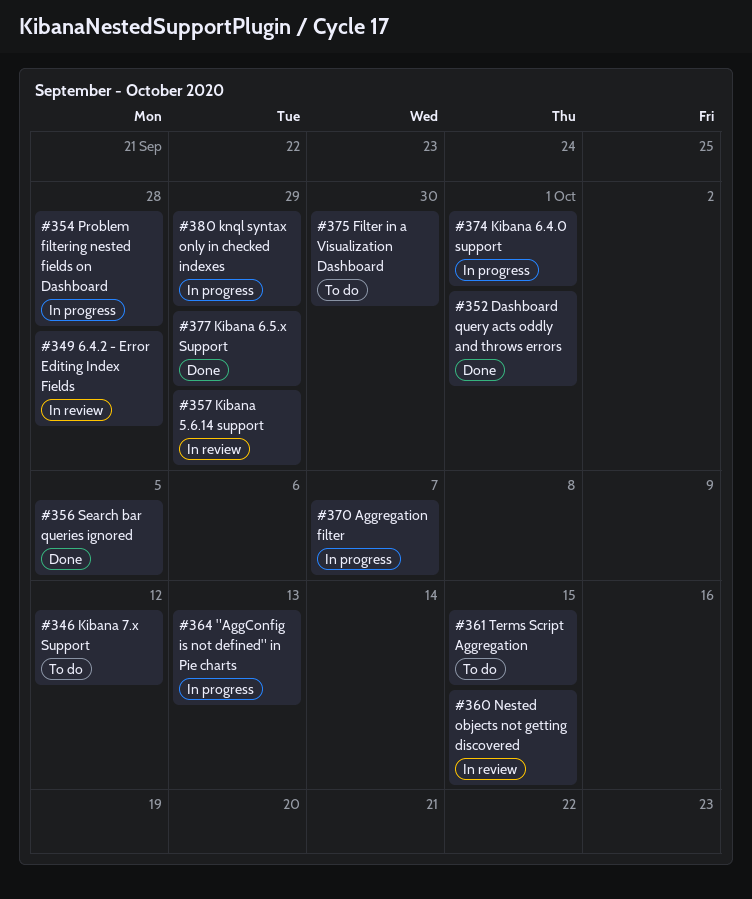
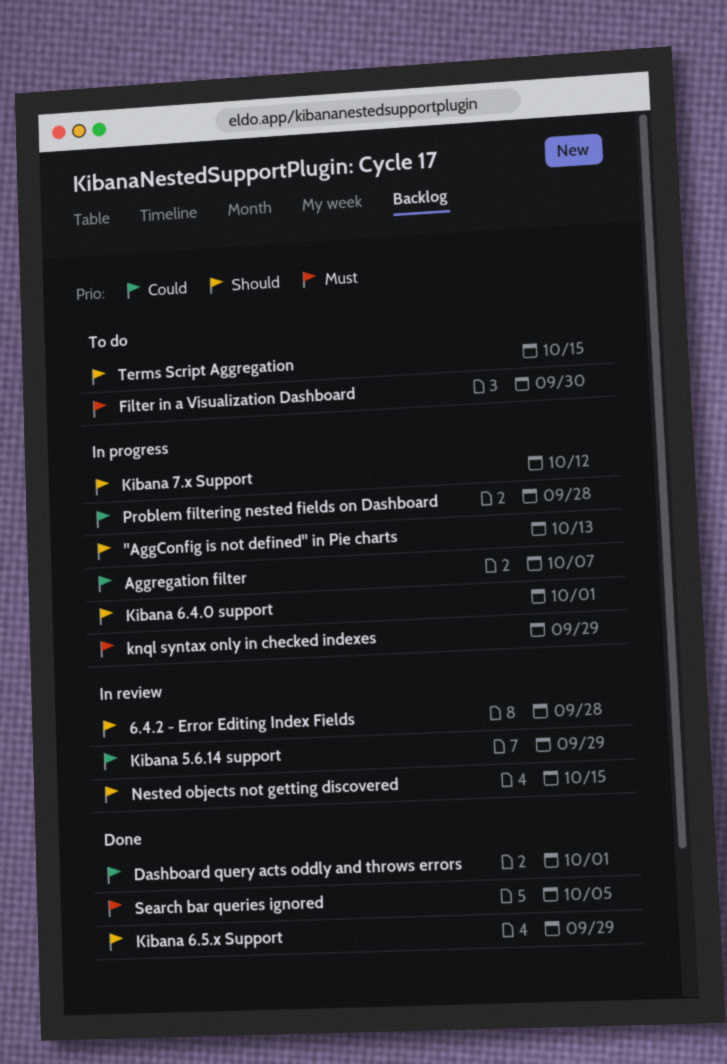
Kibana 7.x Support, status: To do -> In progress

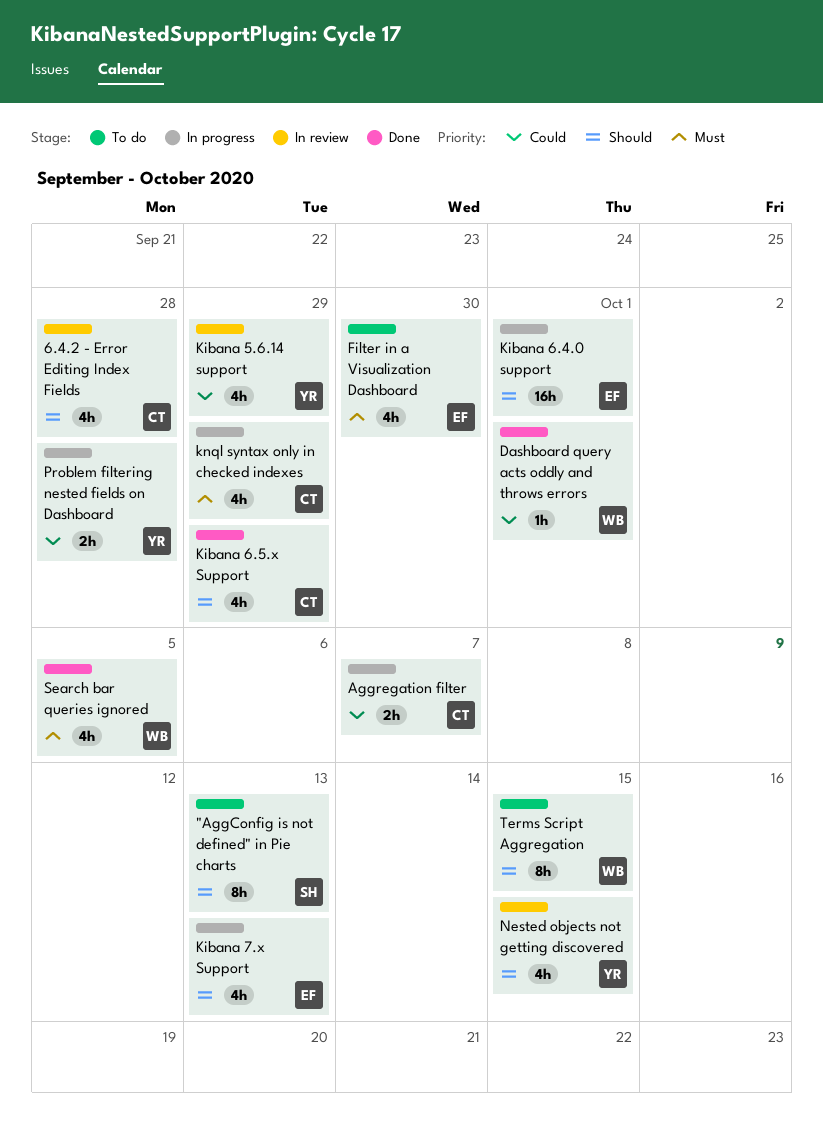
"AggConfig is not defined" in Pie charts, status: In progress -> To do
Kibana 7.x Support, due: Oct 12 -> Oct 13

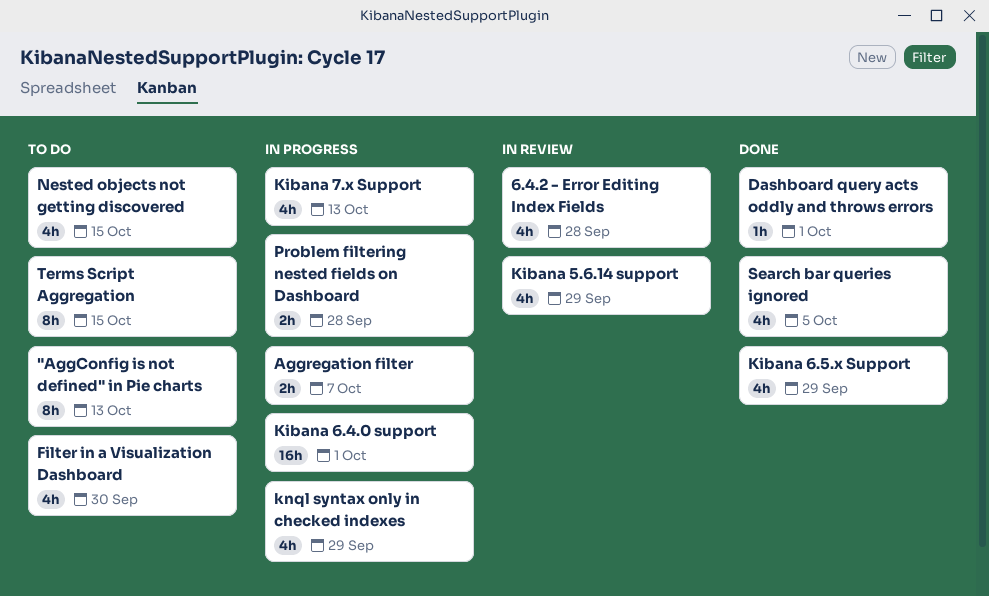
Nested objects not getting discovered, status: In review -> To do

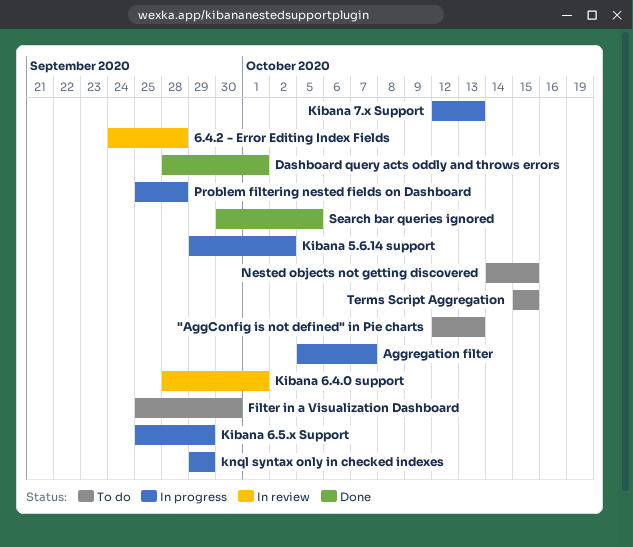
Kibana 5.6.14 support, status: In review -> In progress
Kibana 5.6.14 support, due: Sep 29 -> Oct 2
Kibana 6.4.0 support, status: In progress -> In review
Kibana 6.5.x Support, status: Done -> In progress

